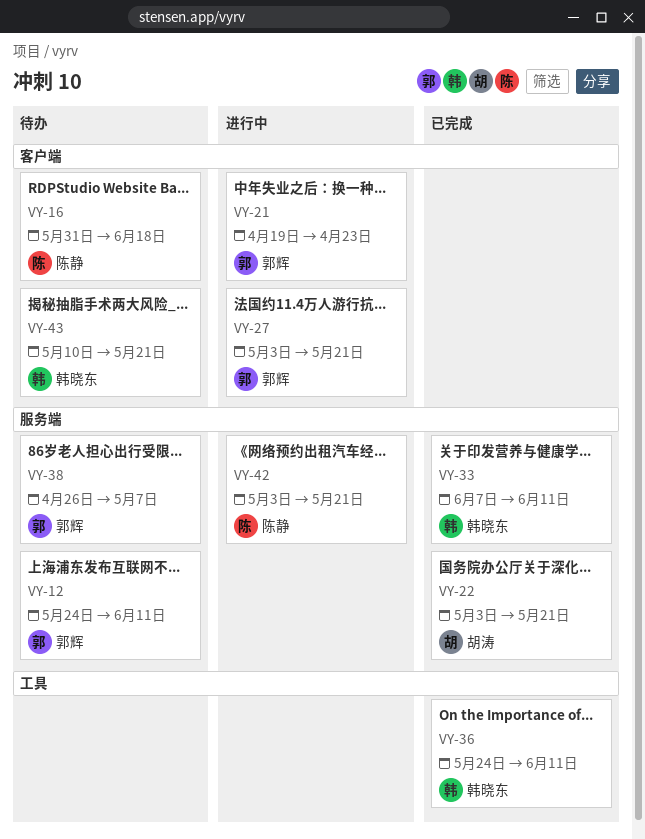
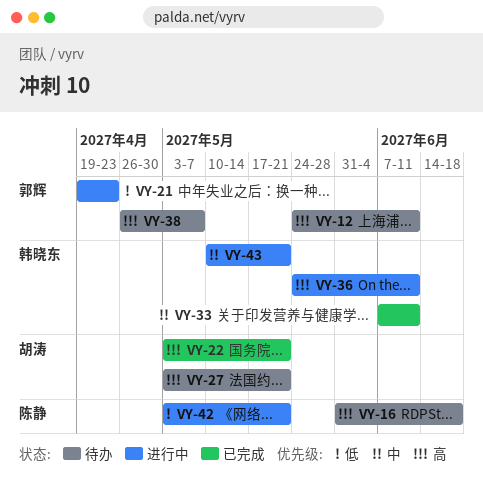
VY-27, status: 进行中 -> 待办
VY-27, owner: 郭辉 -> 胡涛
VY-36, status: 已完成 -> 进行中
VY-43, status: 待办 -> 进行中

